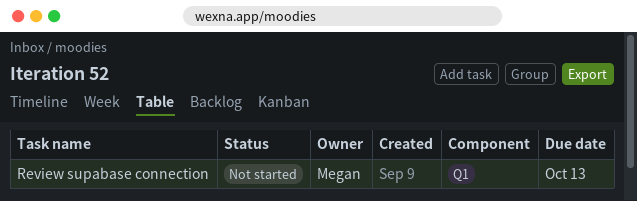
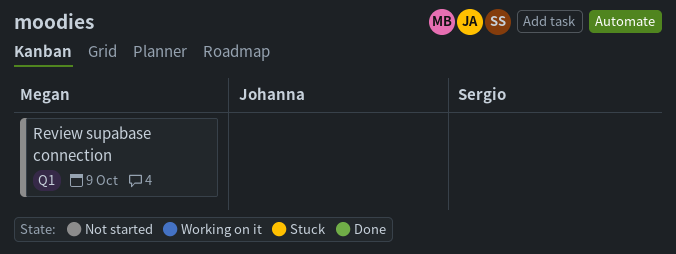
Review supabase connection, due: Oct 13 -> Oct 9

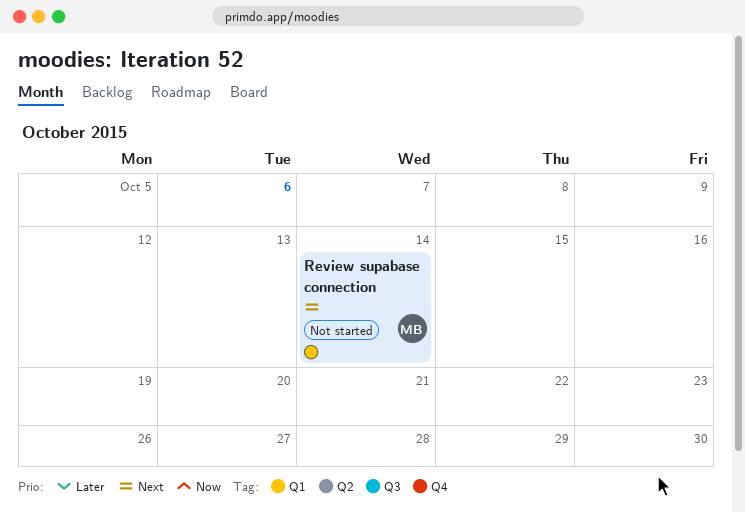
Review supabase connection, due: Oct 9 -> Oct 14

